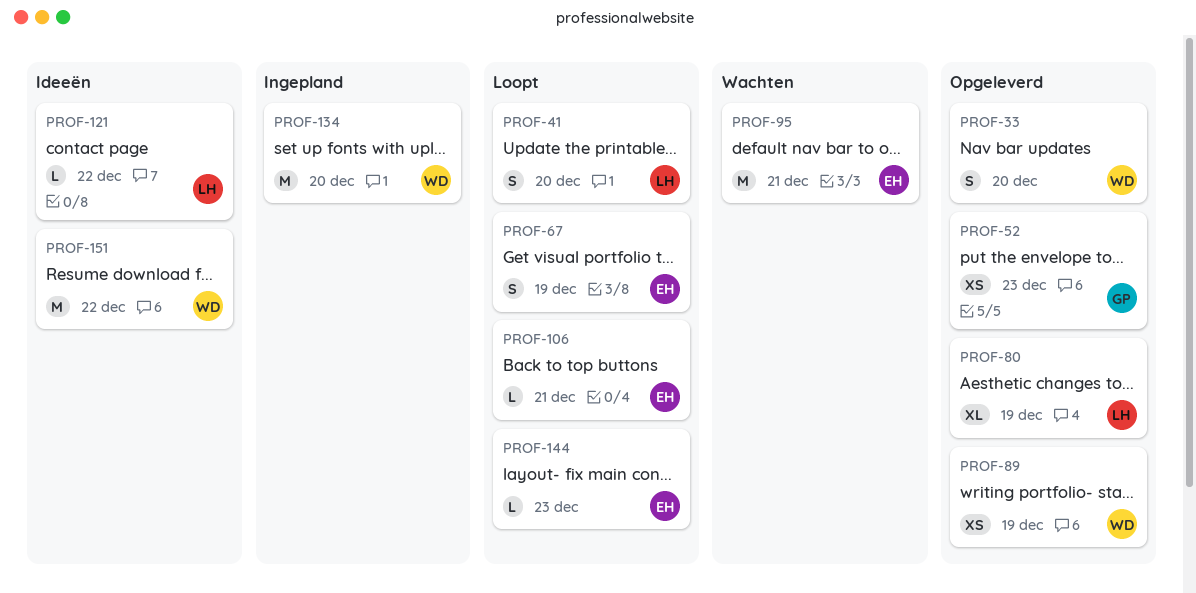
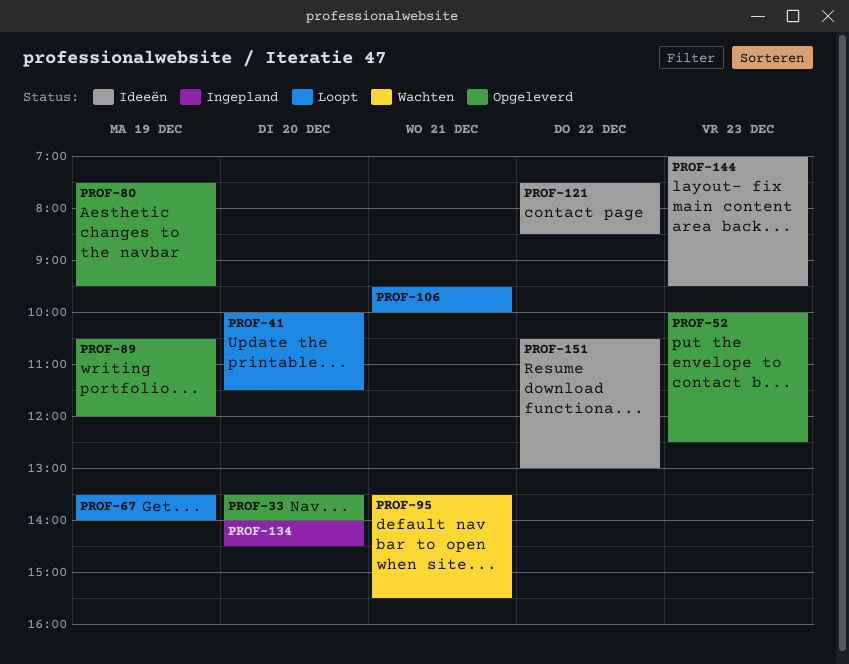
PROF-144, status: Loopt -> Ideeën

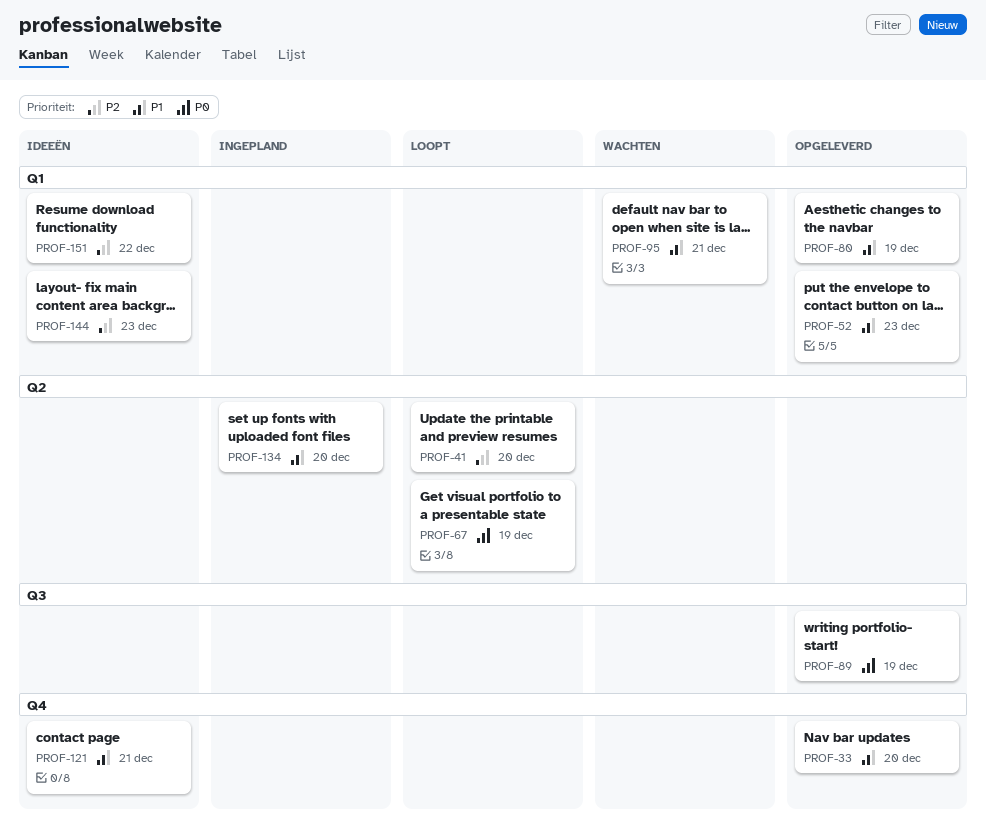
PROF-106: present -> none
PROF-121, day: Dec 22 -> Dec 21

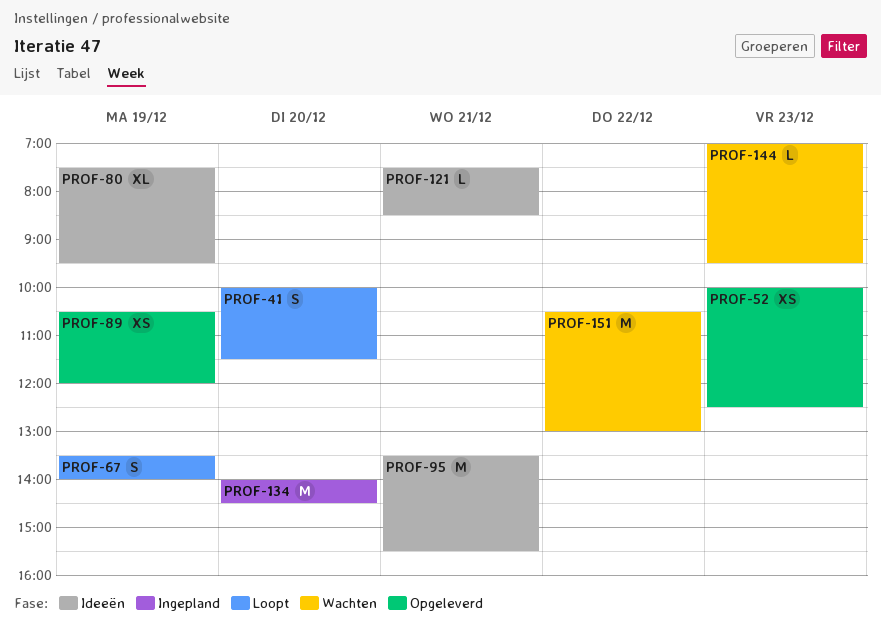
PROF-33: present -> none
PROF-80, status: Opgeleverd -> Ideeën
PROF-95, status: Wachten -> Ideeën
PROF-144, status: Ideeën -> Wachten
PROF-151, status: Ideeën -> Wachten

